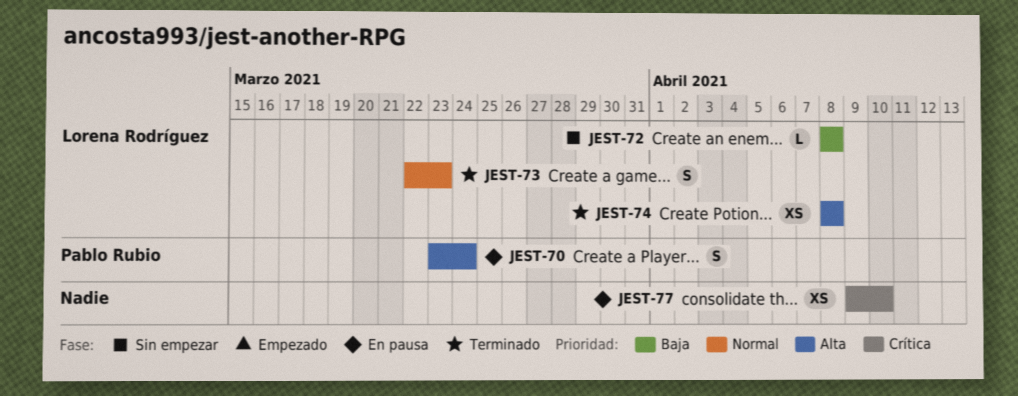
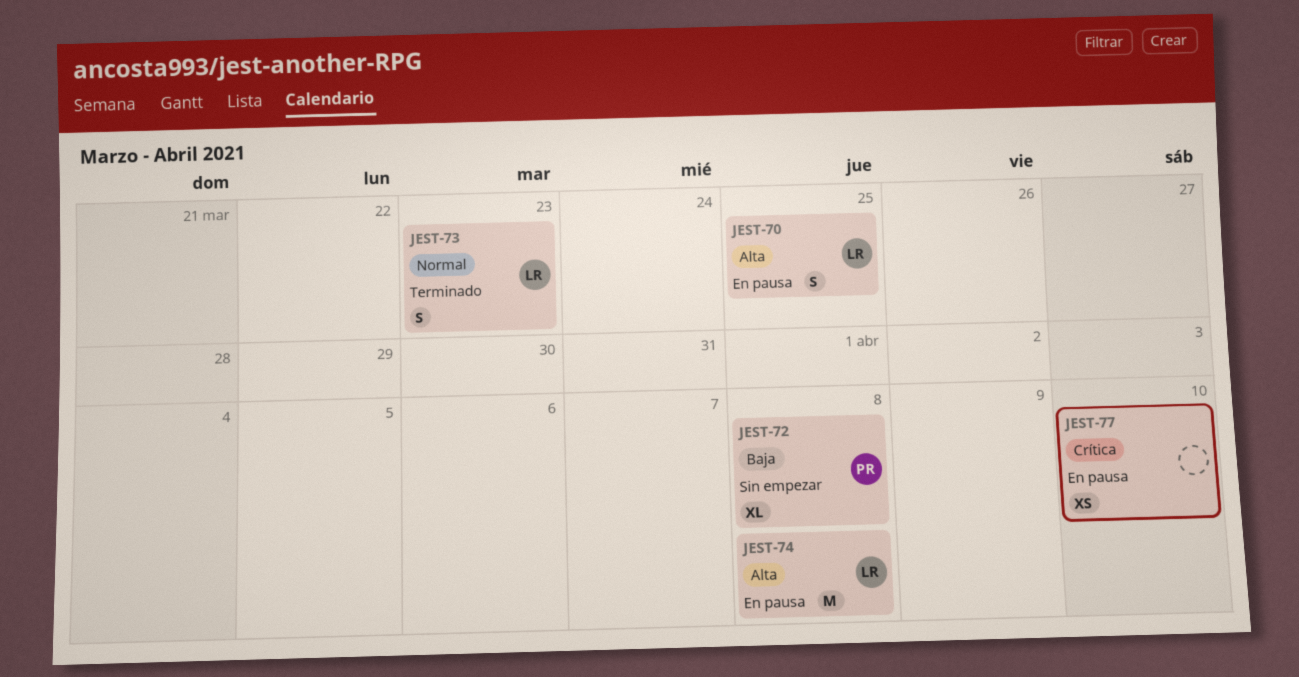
JEST-70, owner: Pablo Rubio -> Lorena Rodríguez
JEST-70, due: Mar 24 -> Mar 25
JEST-72, owner: Lorena Rodríguez -> Pablo Rubio
JEST-72, estimate: L -> XL
JEST-74, status: Terminado -> En pausa
JEST-74, estimate: XS -> M

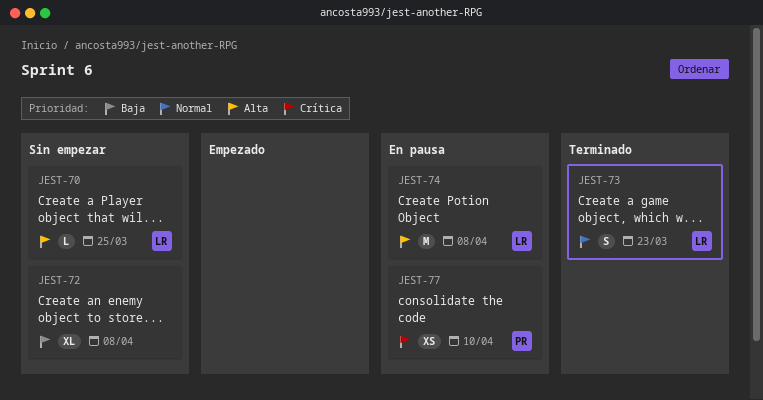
JEST-70, status: En pausa -> Sin empezar
JEST-70, estimate: S -> L
JEST-72, owner: PR -> none
JEST-77, owner: none -> PR

